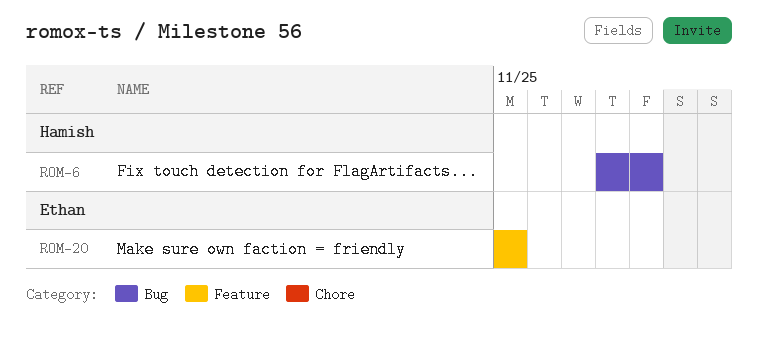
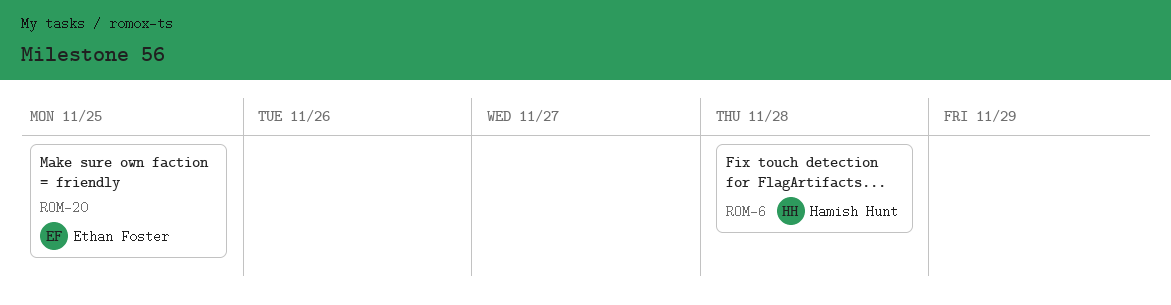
ROM-6, due: Nov 29 -> Nov 28

